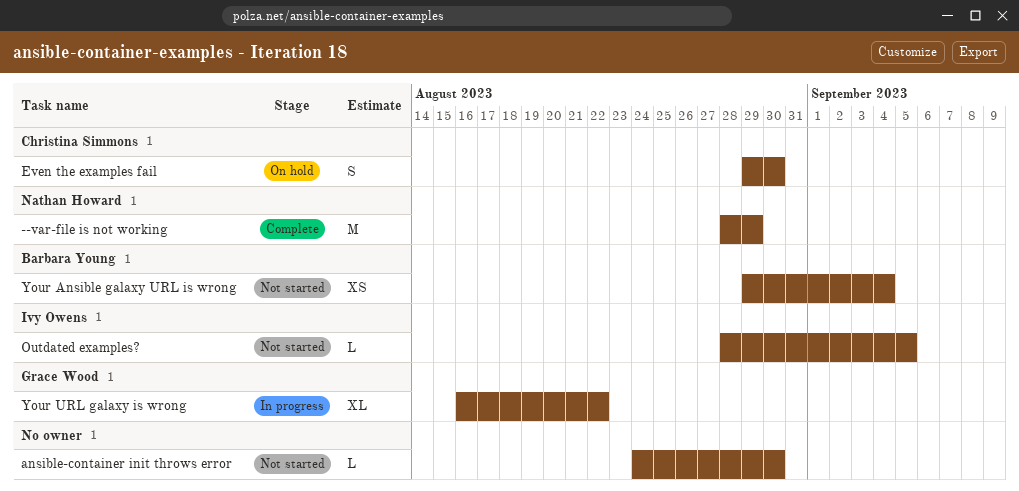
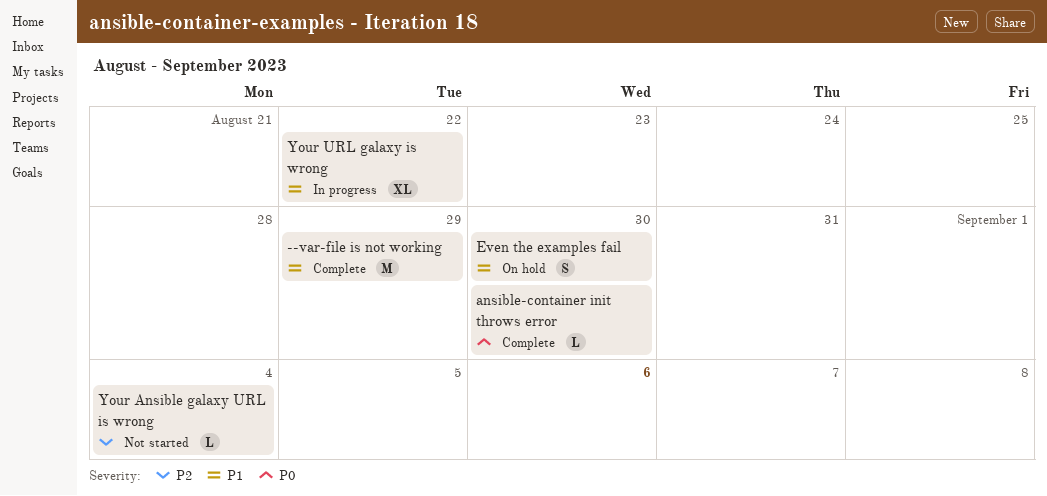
ansible-container init throws error, status: Not started -> Complete
Outdated examples?: present -> none
Your Ansible galaxy URL is wrong, estimate: XS -> L

